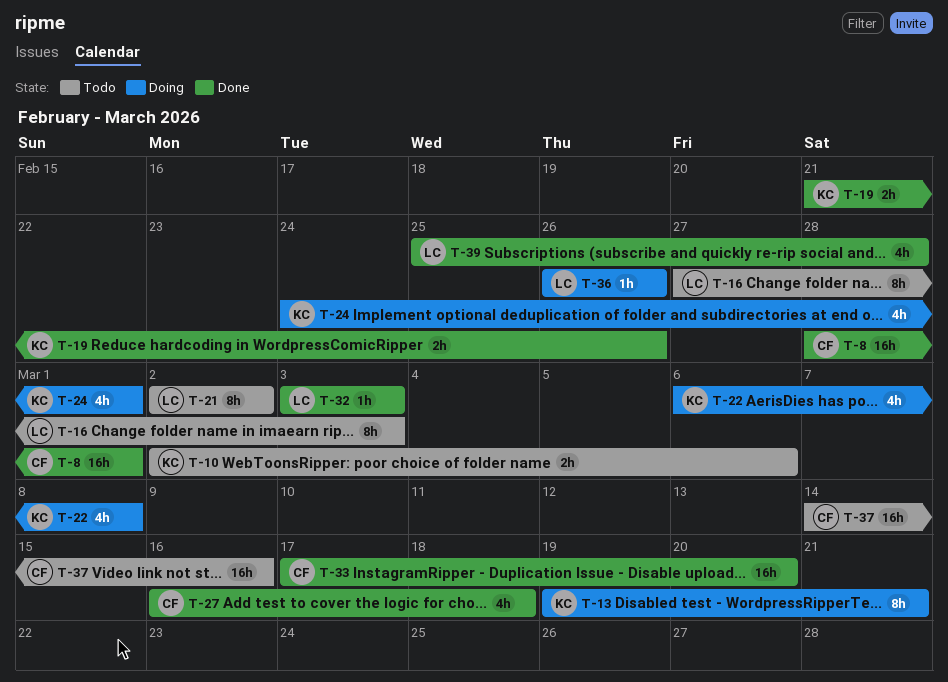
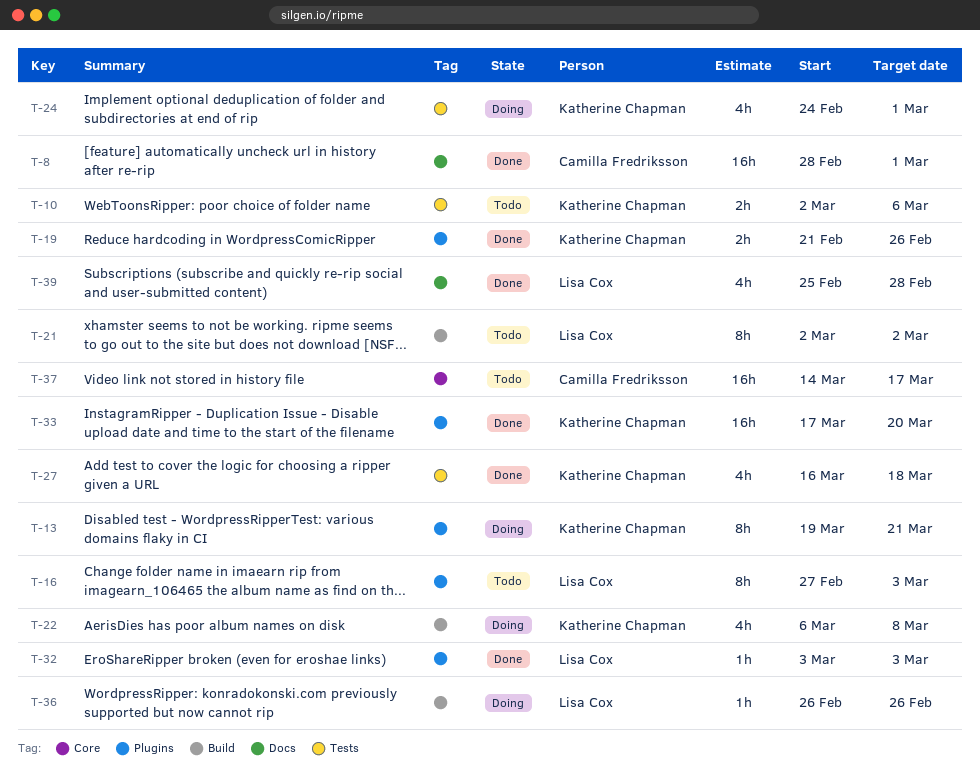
T-27, owner: Camilla Fredriksson -> Katherine Chapman
T-33, owner: Camilla Fredriksson -> Katherine Chapman
T-37, due: Mar 16 -> Mar 17

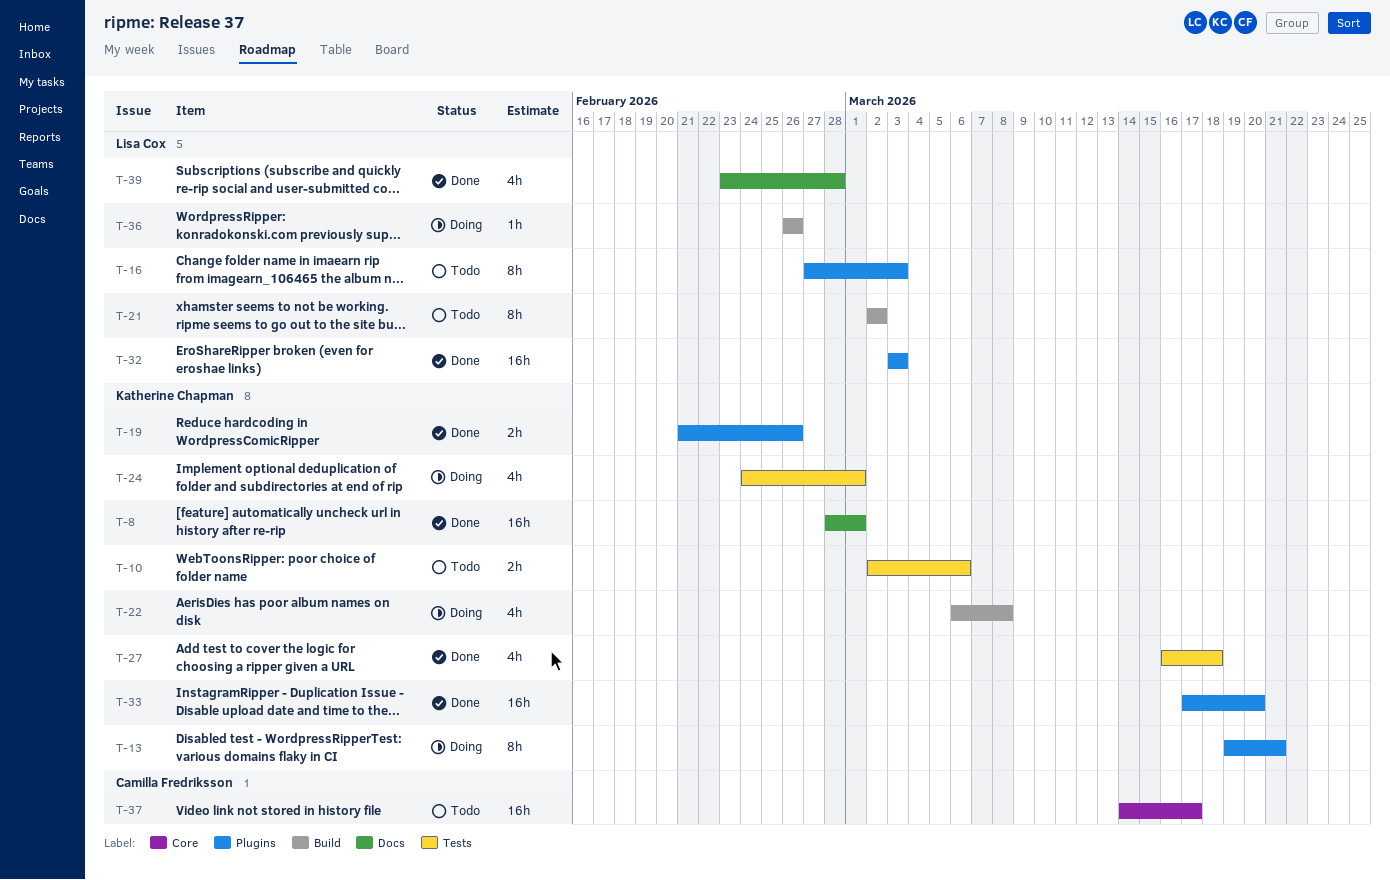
T-8, owner: Camilla Fredriksson -> Katherine Chapman
T-32, estimate: 1h -> 16h
T-39, start: Feb 25 -> Feb 23

